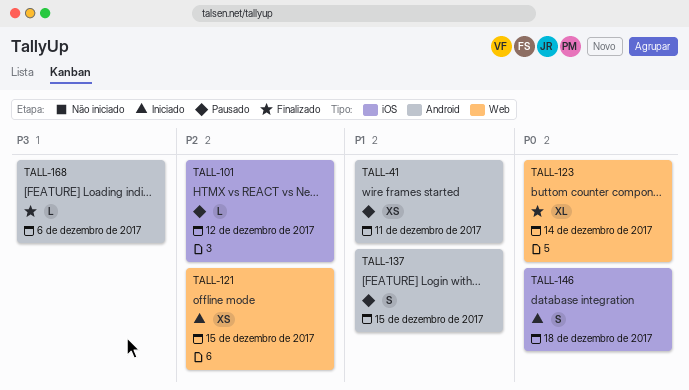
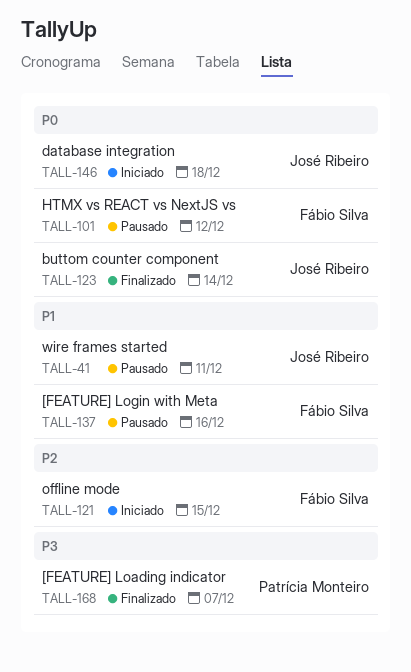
TALL-101, priority: P2 -> P0
TALL-137, due: Dec 15 -> Dec 16
TALL-168, due: Dec 6 -> Dec 7

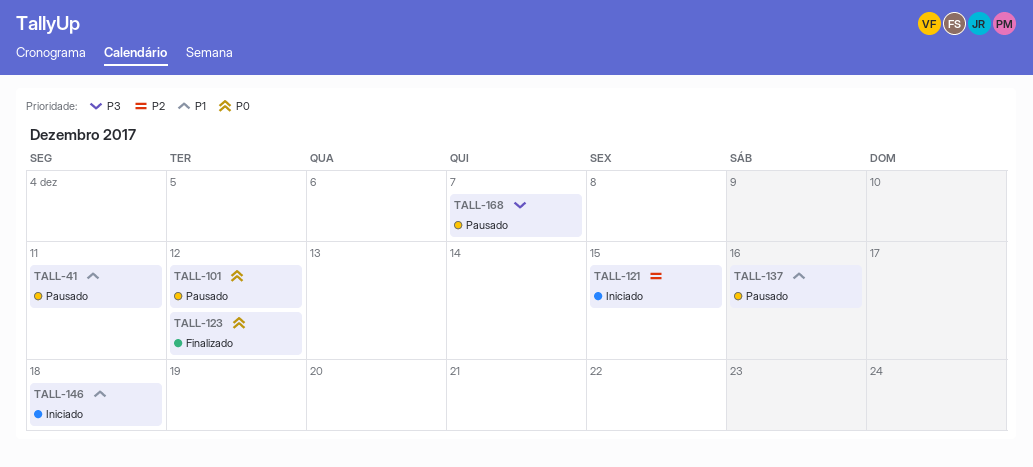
TALL-123, due: Dec 14 -> Dec 12
TALL-146, priority: P0 -> P1
TALL-168, status: Finalizado -> Pausado

